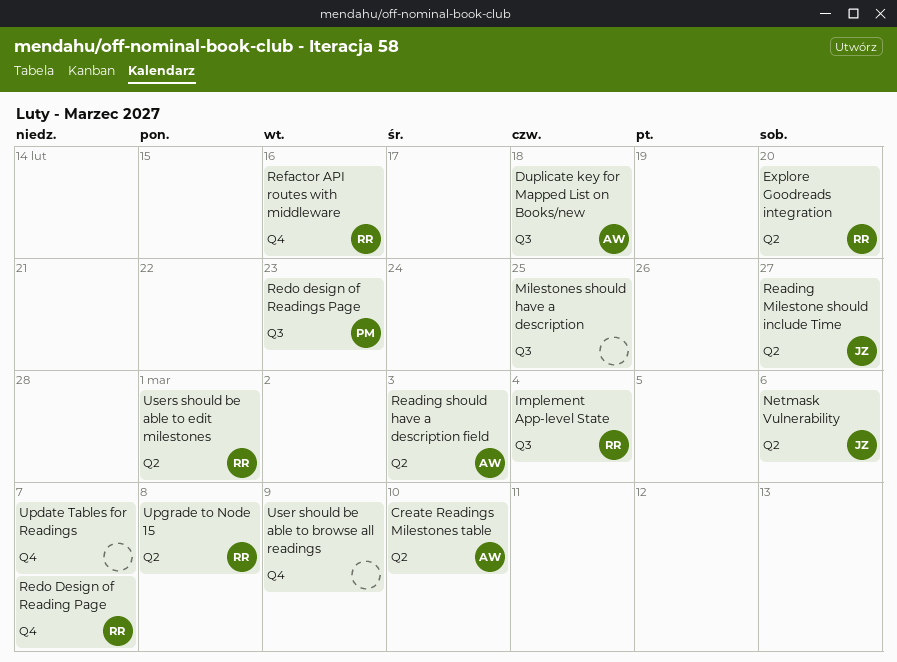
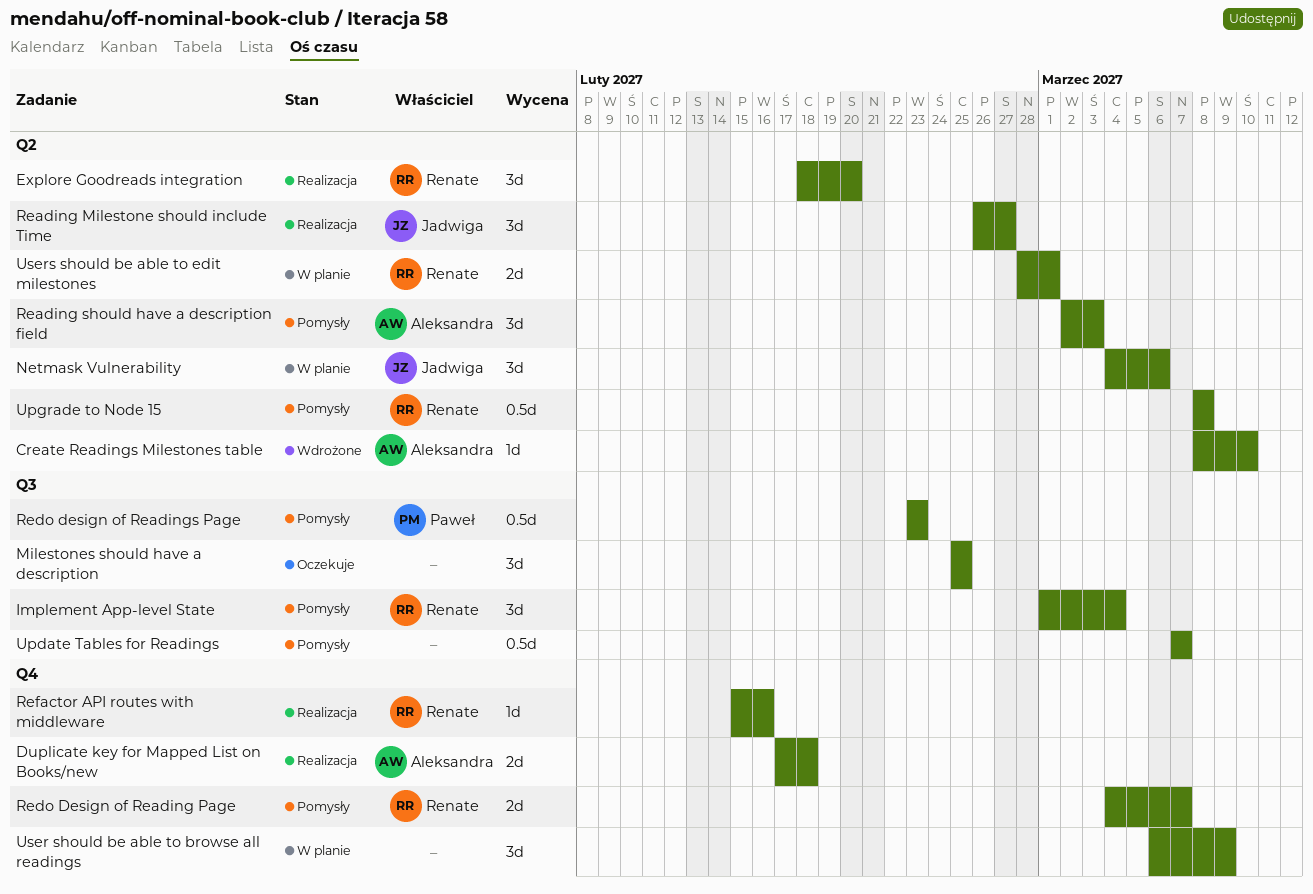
Duplicate key for Mapped List on Books/new, label: Q3 -> Q4
Update Tables for Readings, label: Q4 -> Q3

